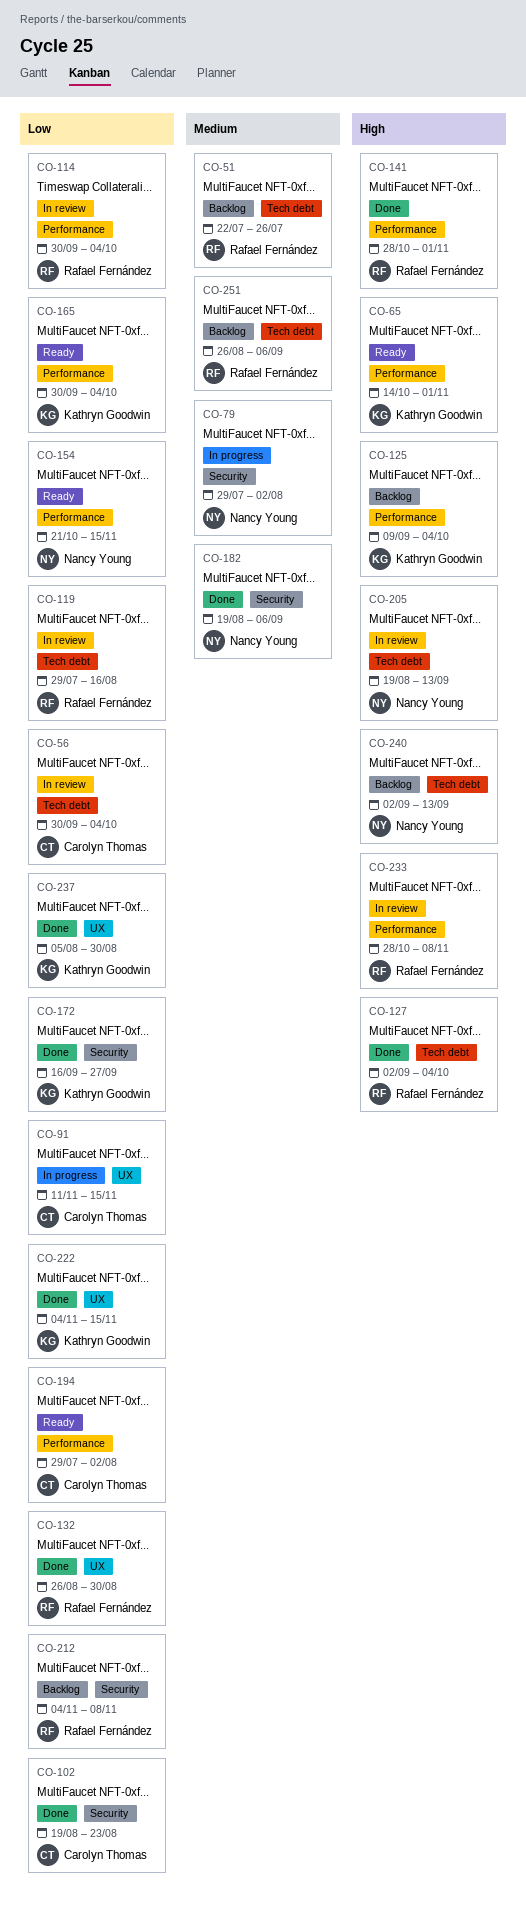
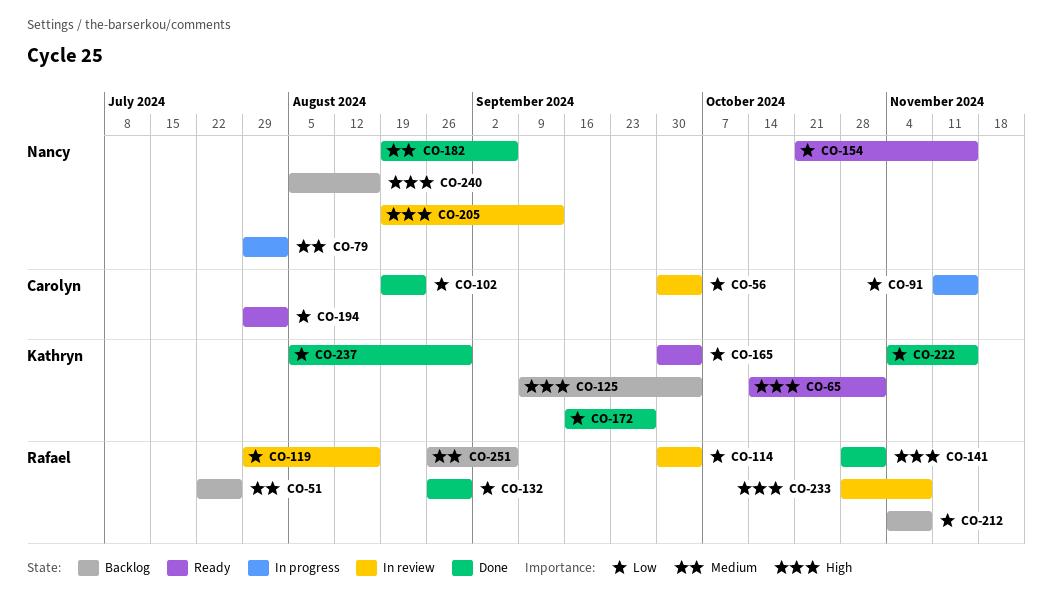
CO-127: present -> none
CO-240, start: Sep 2 -> Aug 5
CO-240, due: Sep 13 -> Aug 16

